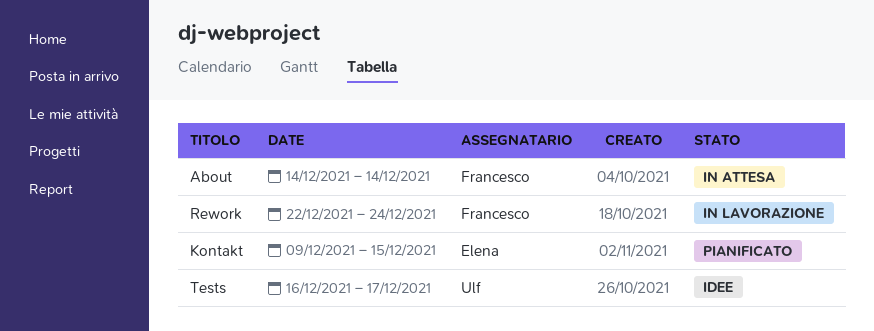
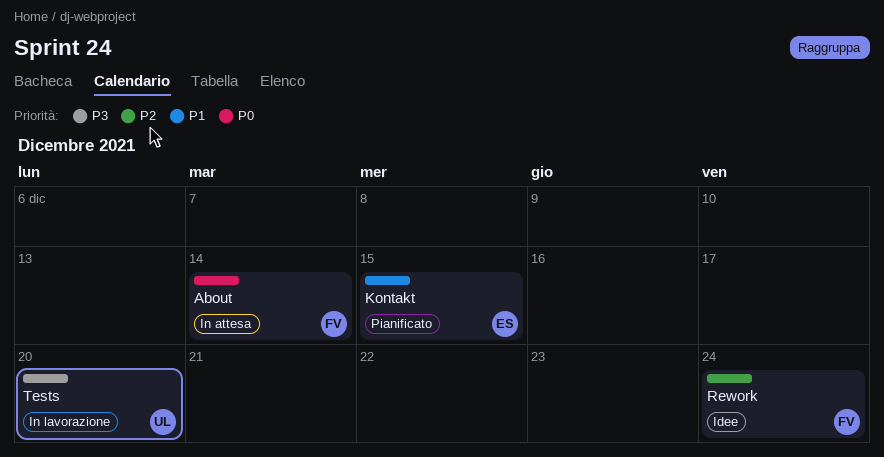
Rework, status: In lavorazione -> Idee
Tests, status: Idee -> In lavorazione
Tests, due: Dec 17 -> Dec 20

